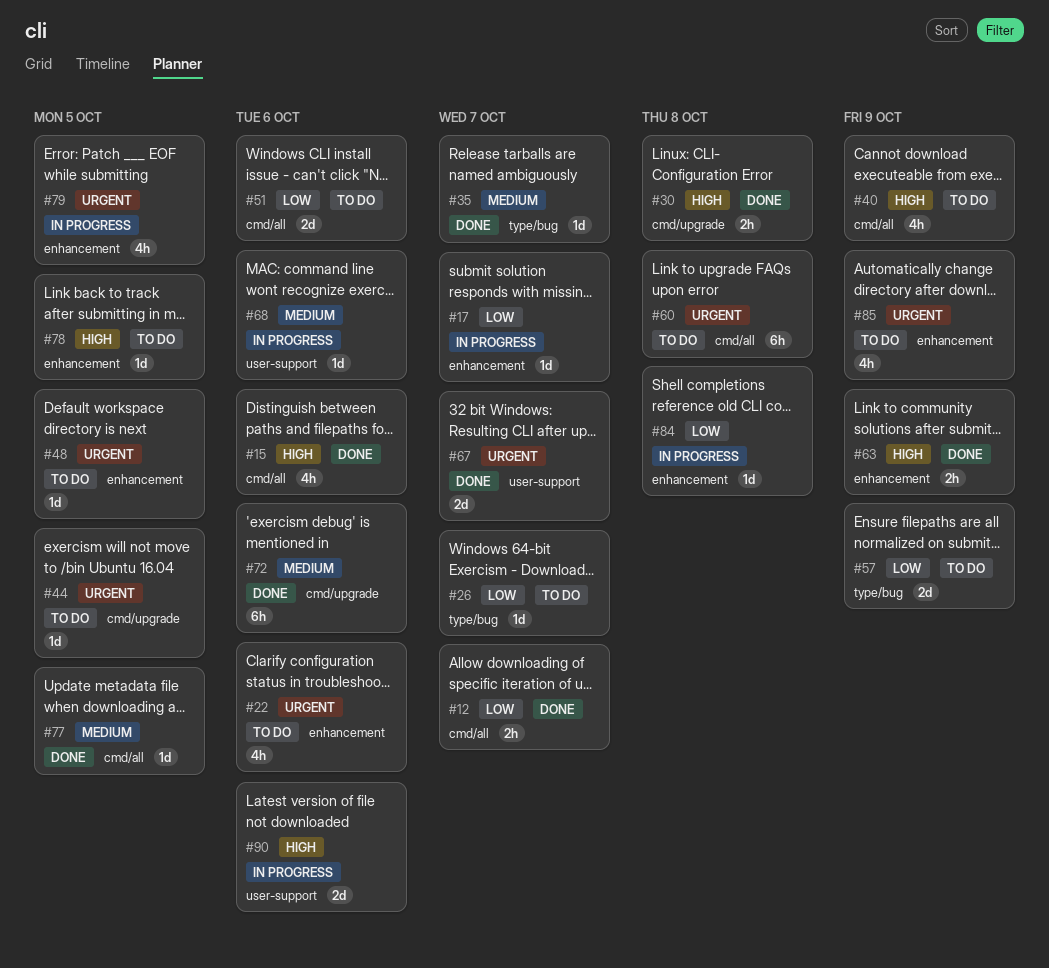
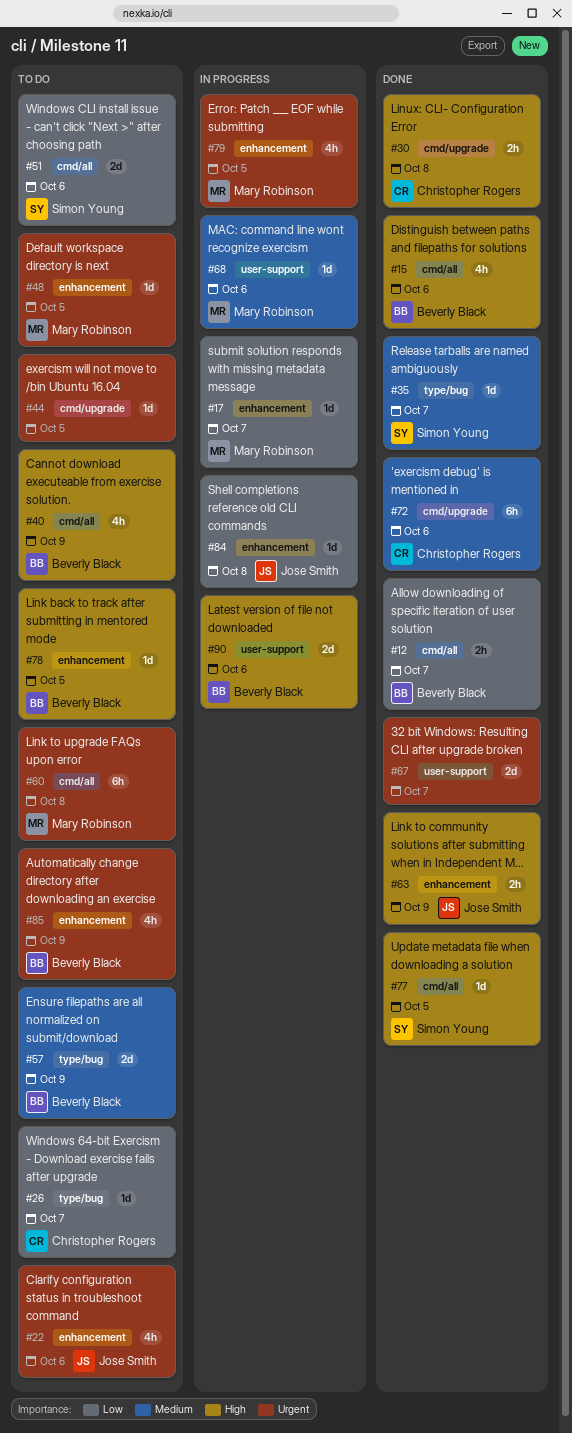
#57, priority: Low -> Medium
#77, priority: Medium -> High

